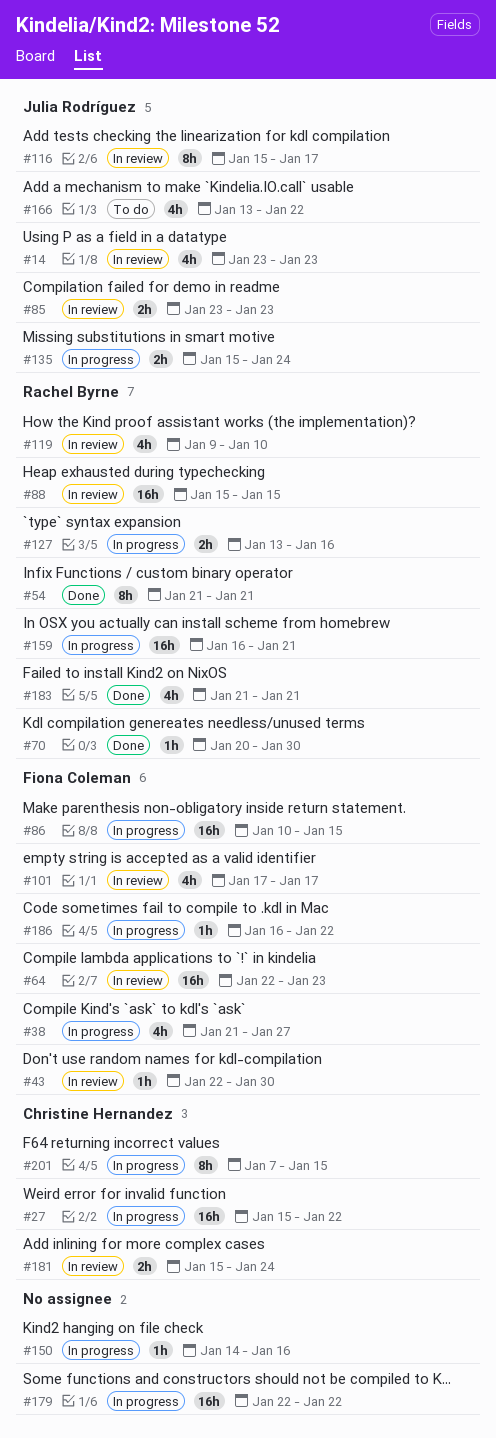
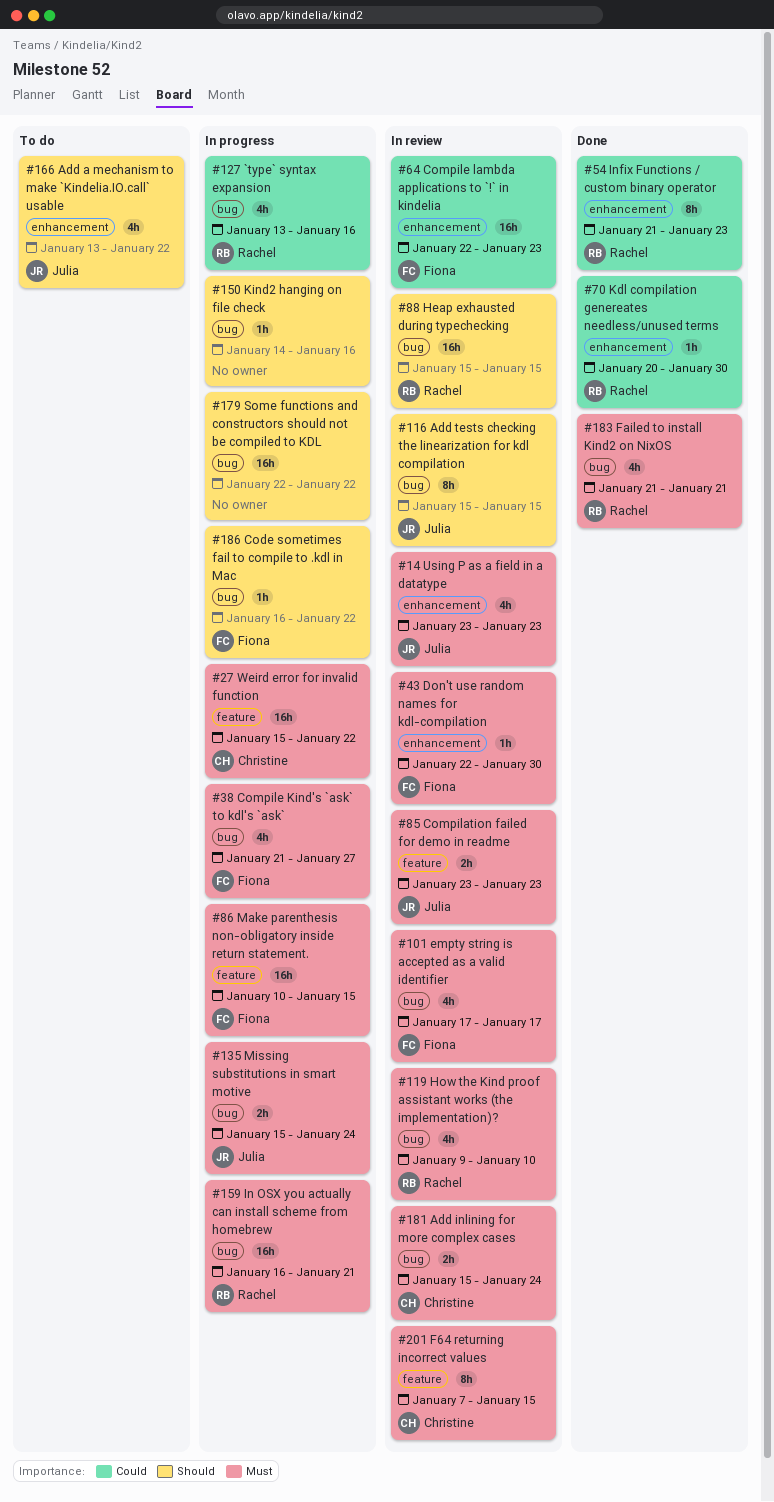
#54, due: Jan 21 -> Jan 23
#116, due: Jan 17 -> Jan 15
#127, estimate: 2h -> 4h
#201, status: In progress -> In review

